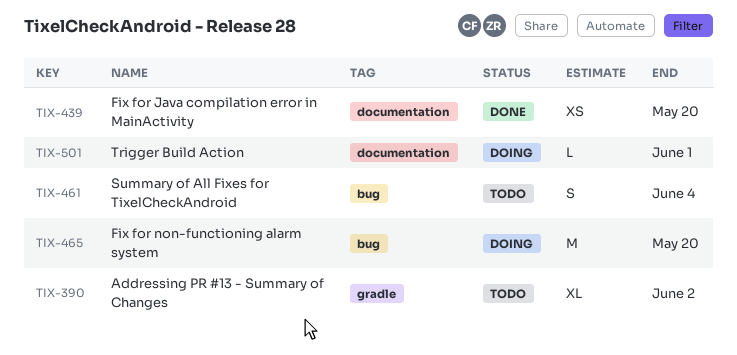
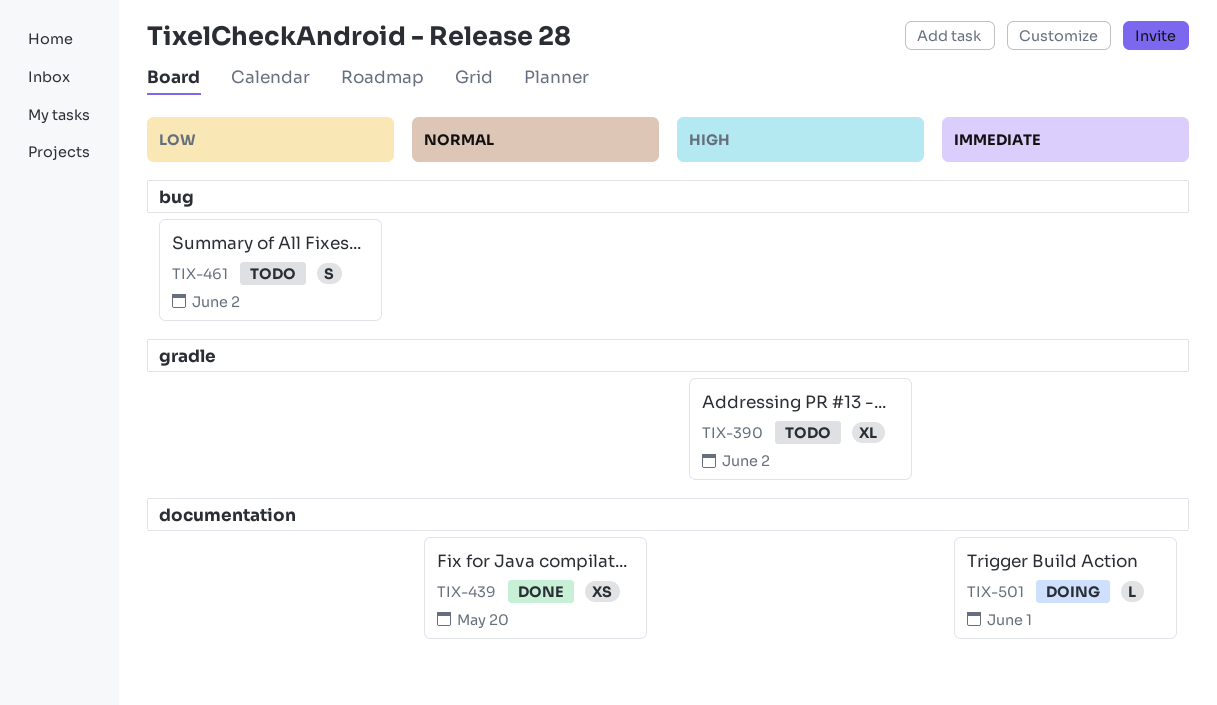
TIX-461, due: Jun 4 -> Jun 2
TIX-465: present -> none

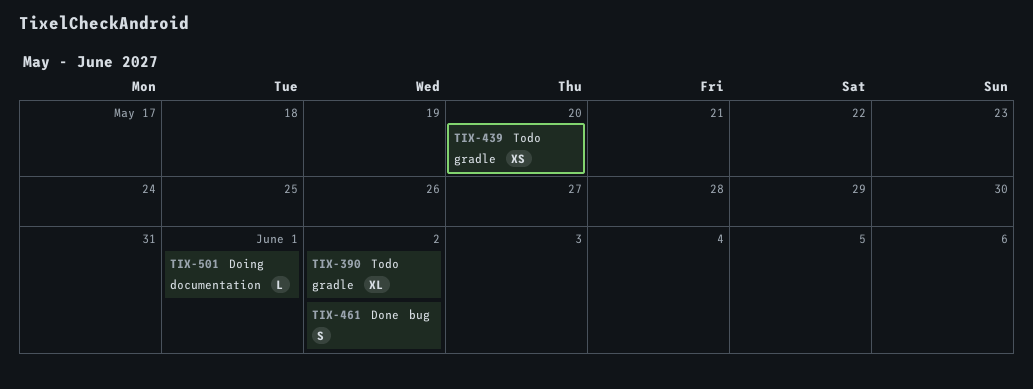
TIX-439, status: Done -> Todo
TIX-439, label: documentation -> gradle
TIX-461, status: Todo -> Done

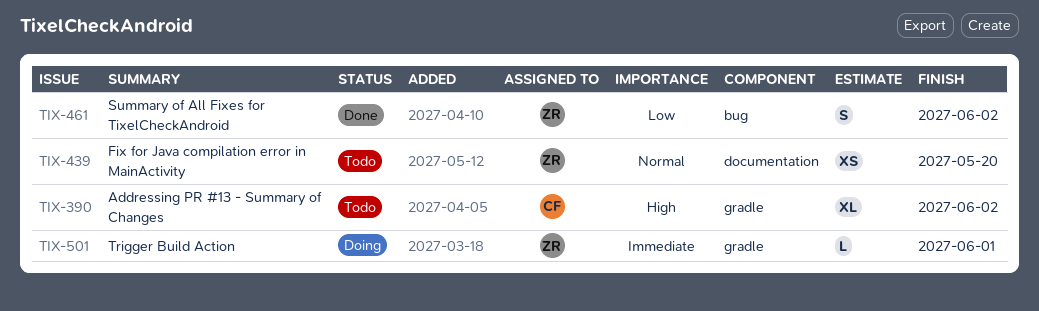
TIX-439, label: gradle -> documentation
TIX-501, label: documentation -> gradle

